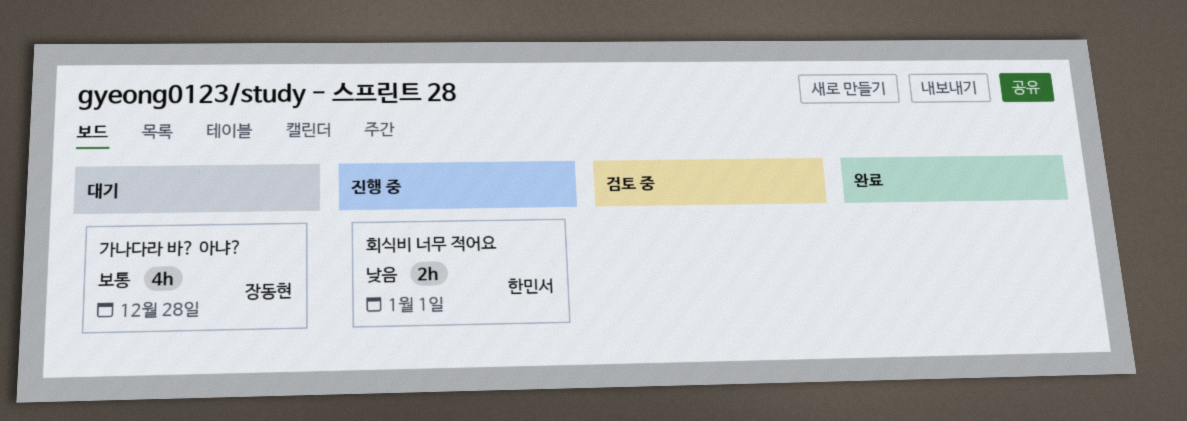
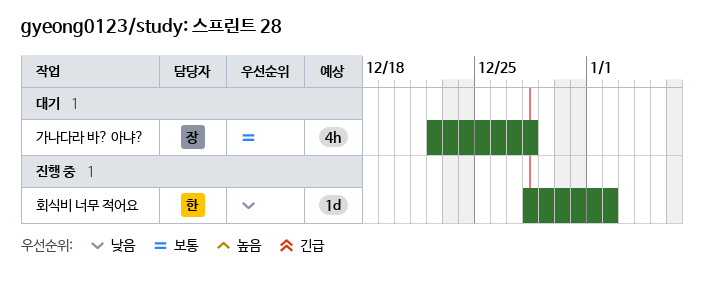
회식비 너무 적어요, estimate: 2h -> 1d
회식비 너무 적어요, due: Jan 1 -> Jan 2

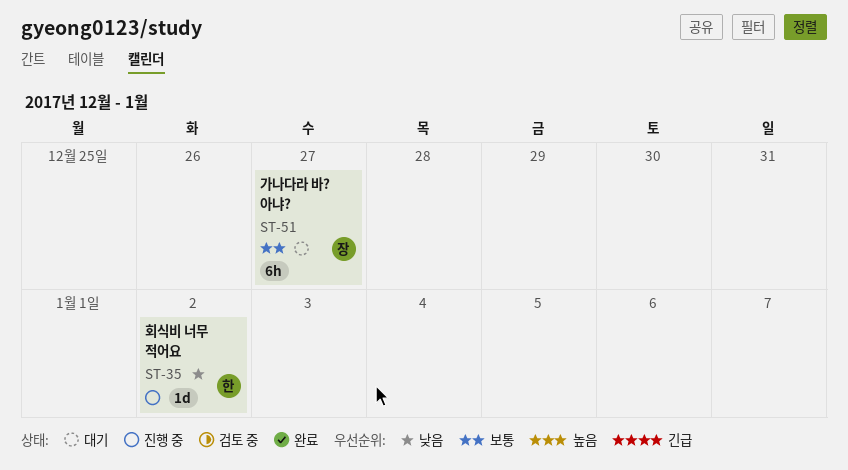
가나다라 바? 아냐?, estimate: 4h -> 6h
가나다라 바? 아냐?, due: Dec 28 -> Dec 27

